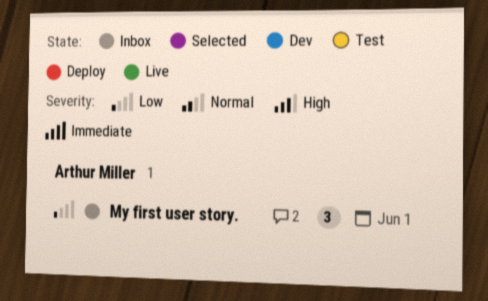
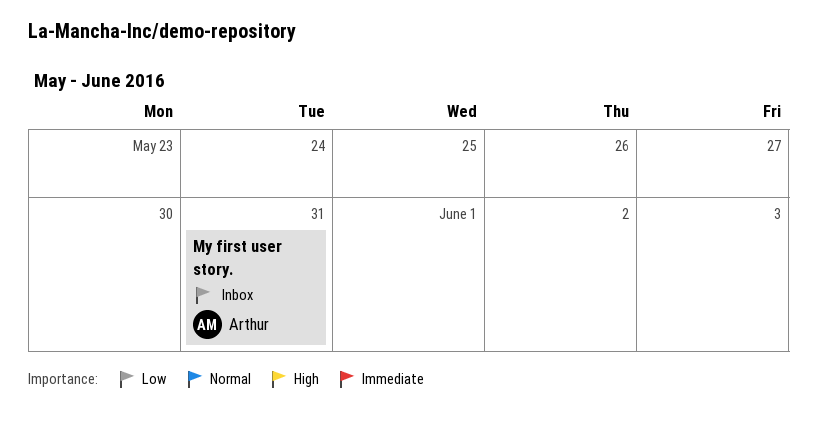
My first user story., due: Jun 1 -> May 31

